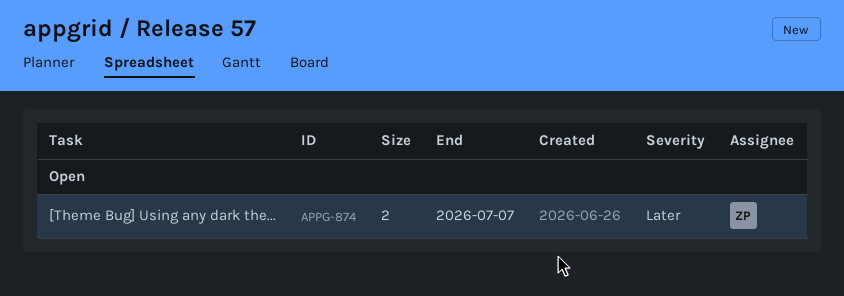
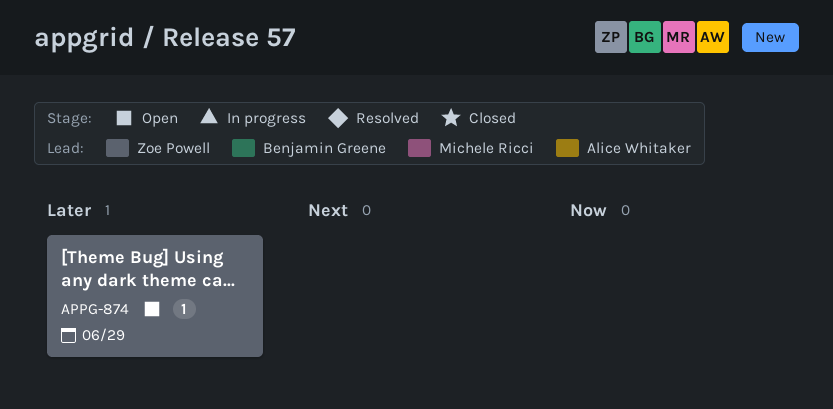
APPG-874, estimate: 2 -> 1
APPG-874, due: Jul 7 -> Jun 29

